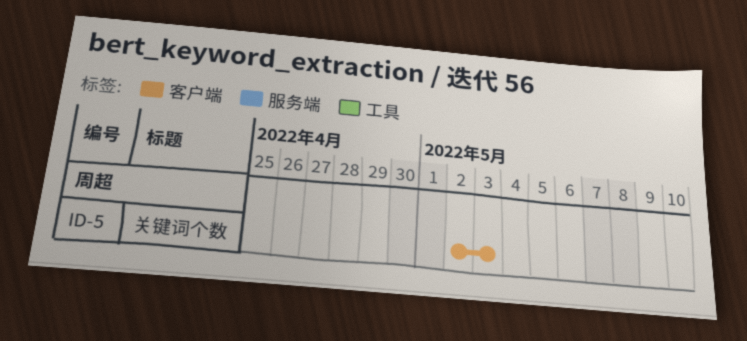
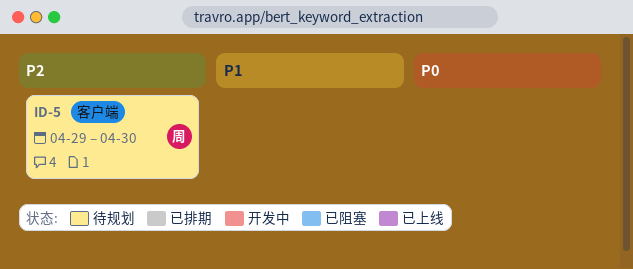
ID-5, start: May 2 -> Apr 29
ID-5, due: May 3 -> Apr 30

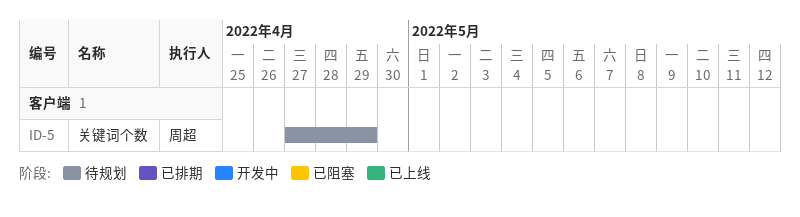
ID-5, start: Apr 29 -> Apr 27
ID-5, due: Apr 30 -> Apr 29

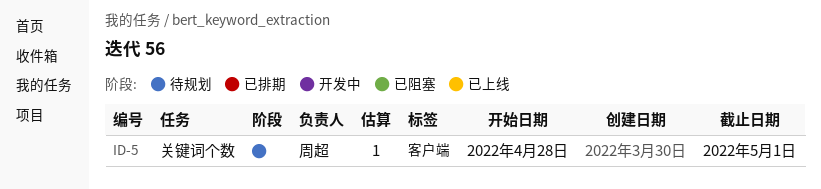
ID-5, start: Apr 27 -> Apr 28
ID-5, due: Apr 29 -> May 1

